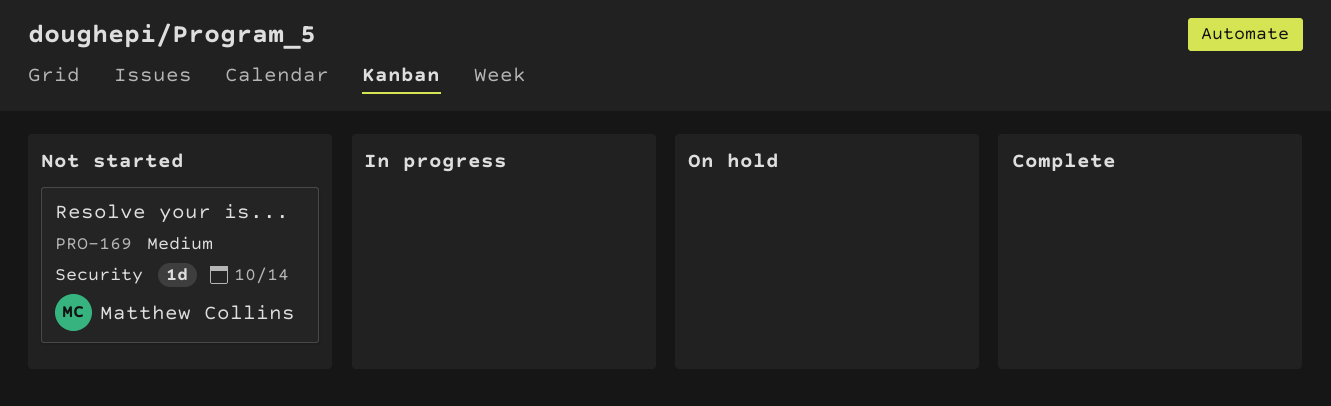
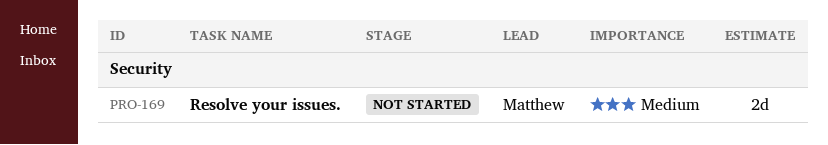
PRO-169, estimate: 1d -> 2d

